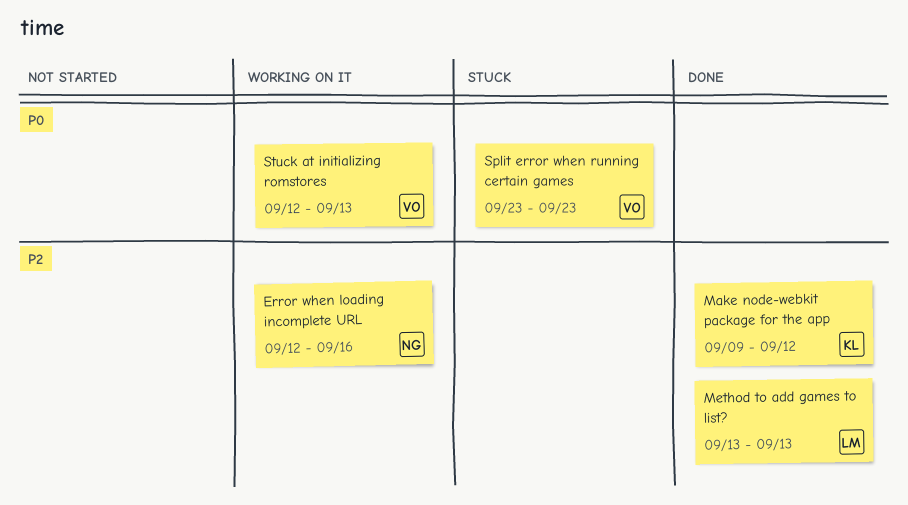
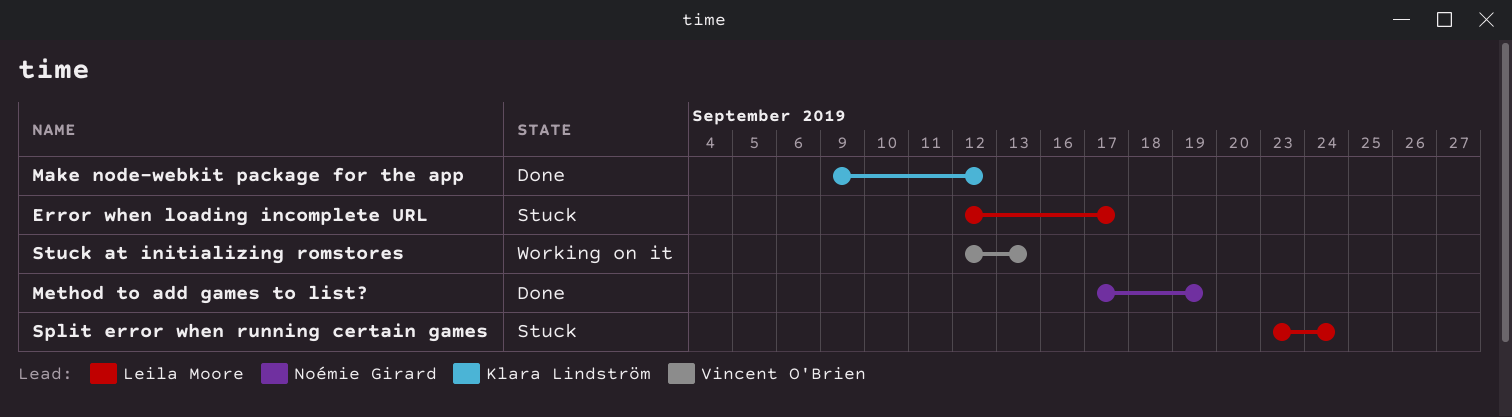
Error when loading incomplete URL, status: Working on it -> Stuck
Error when loading incomplete URL, owner: Noémie Girard -> Leila Moore
Error when loading incomplete URL, due: Sep 16 -> Sep 17
Method to add games to list?, owner: Leila Moore -> Noémie Girard
Method to add games to list?, start: Sep 13 -> Sep 17
Method to add games to list?, due: Sep 13 -> Sep 19
Split error when running certain games, owner: Vincent O'Brien -> Leila Moore
Split error when running certain games, due: Sep 23 -> Sep 24

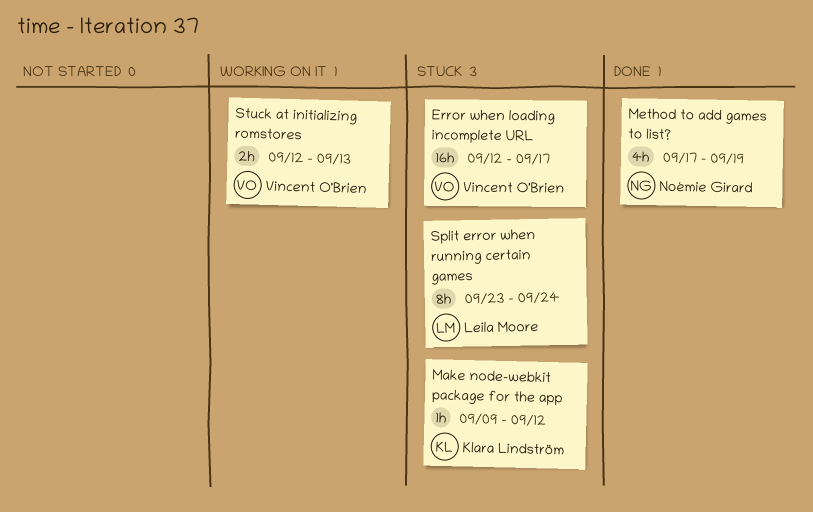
Error when loading incomplete URL, owner: Leila Moore -> Vincent O'Brien
Make node-webkit package for the app, status: Done -> Stuck

